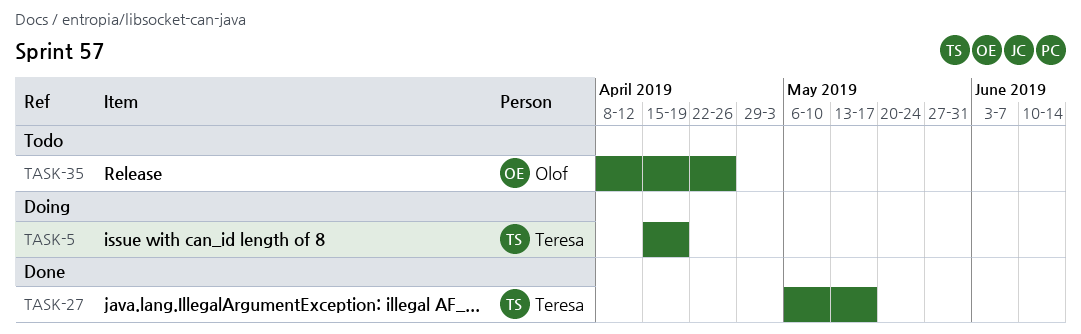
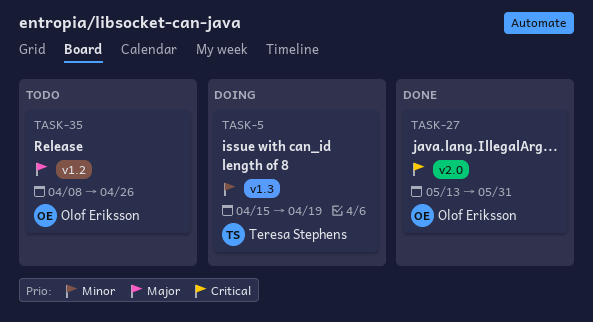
TASK-27, owner: Teresa Stephens -> Olof Eriksson
TASK-27, start: May 6 -> May 13
TASK-27, due: May 17 -> May 31

